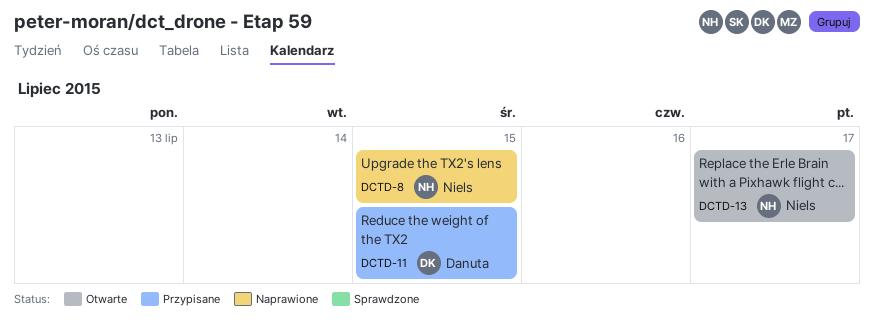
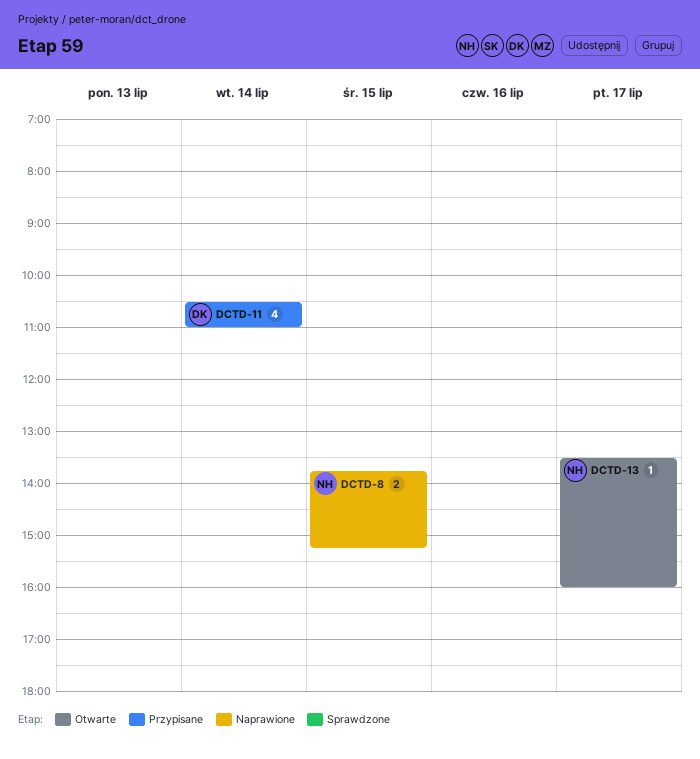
DCTD-11, day: Jul 15 -> Jul 14

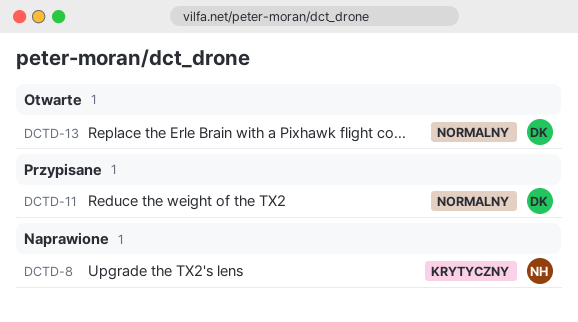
DCTD-13, owner: NH -> DK

